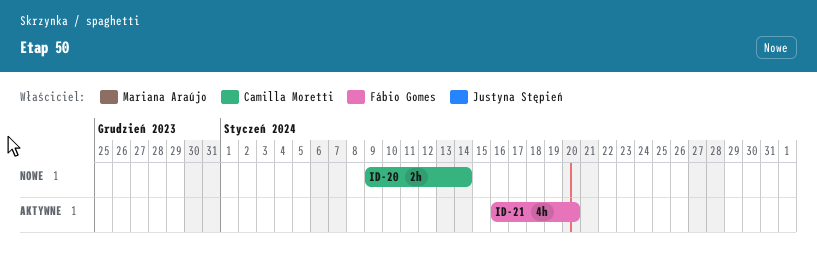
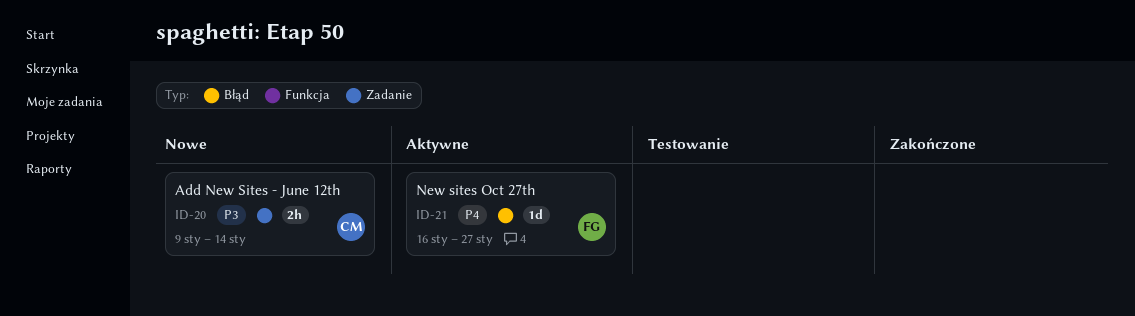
ID-21, estimate: 4h -> 1d
ID-21, due: Jan 20 -> Jan 27

